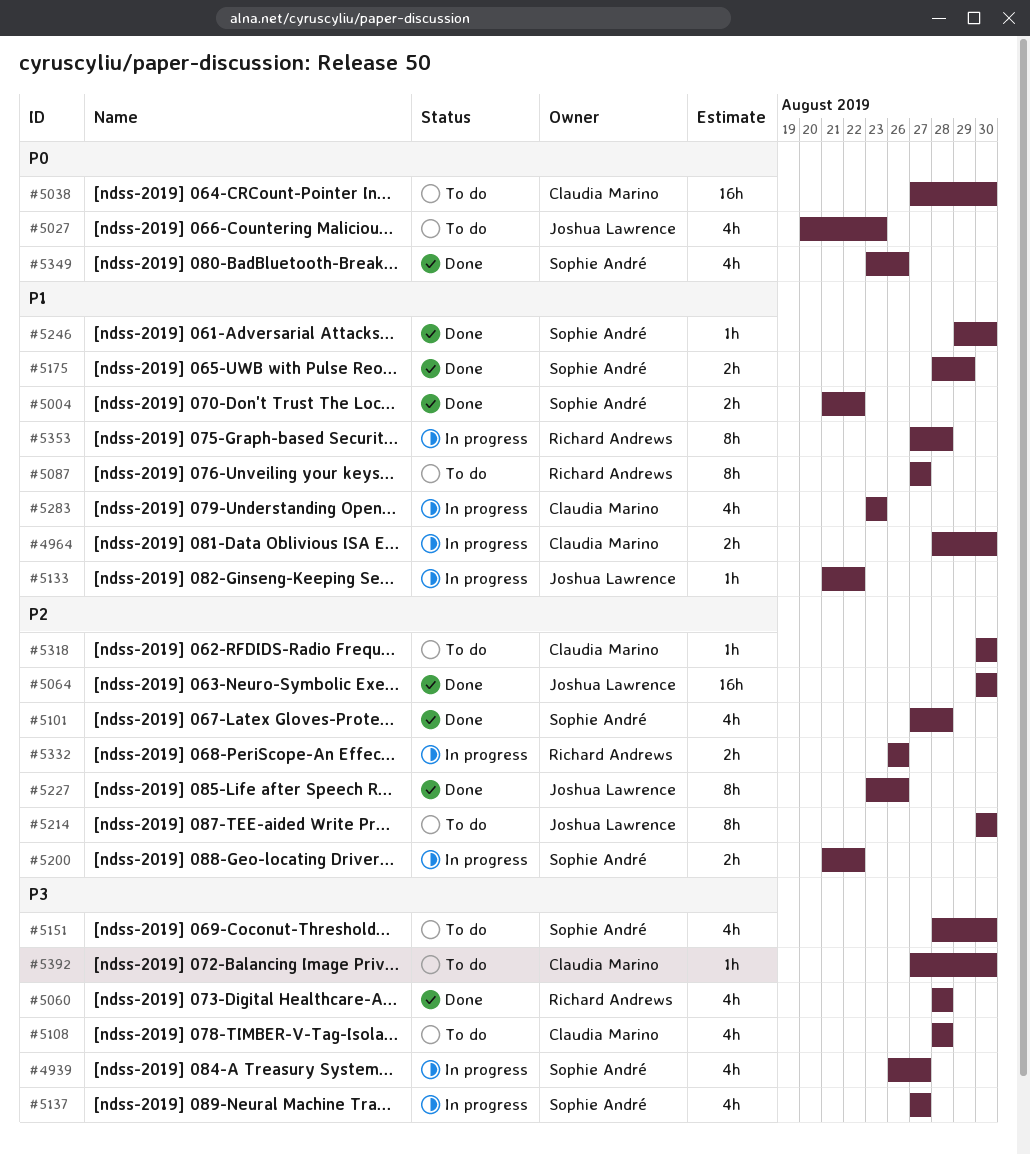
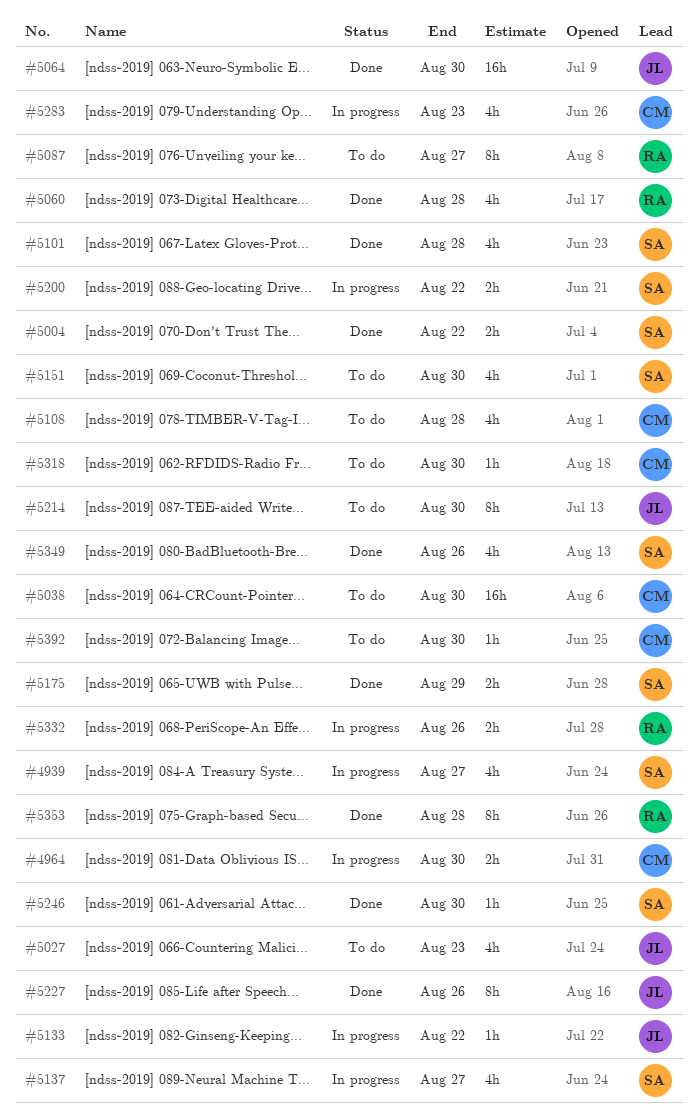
#5353, status: In progress -> Done

